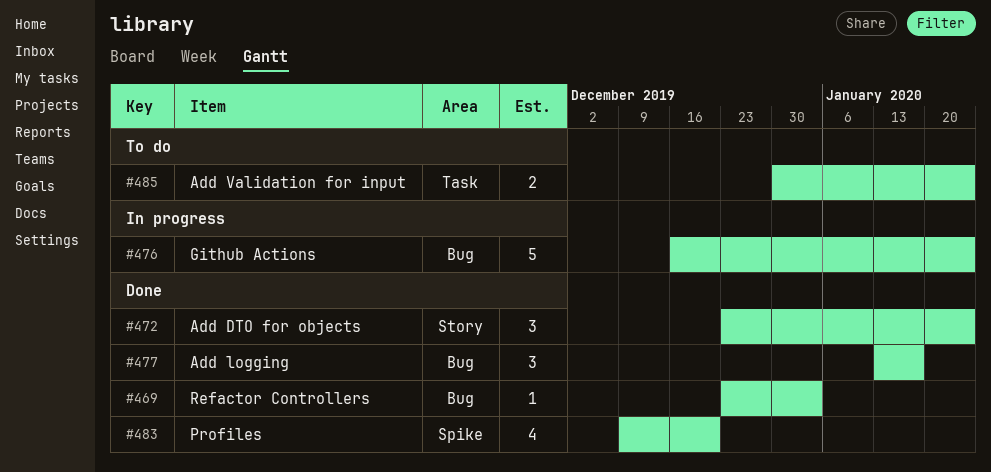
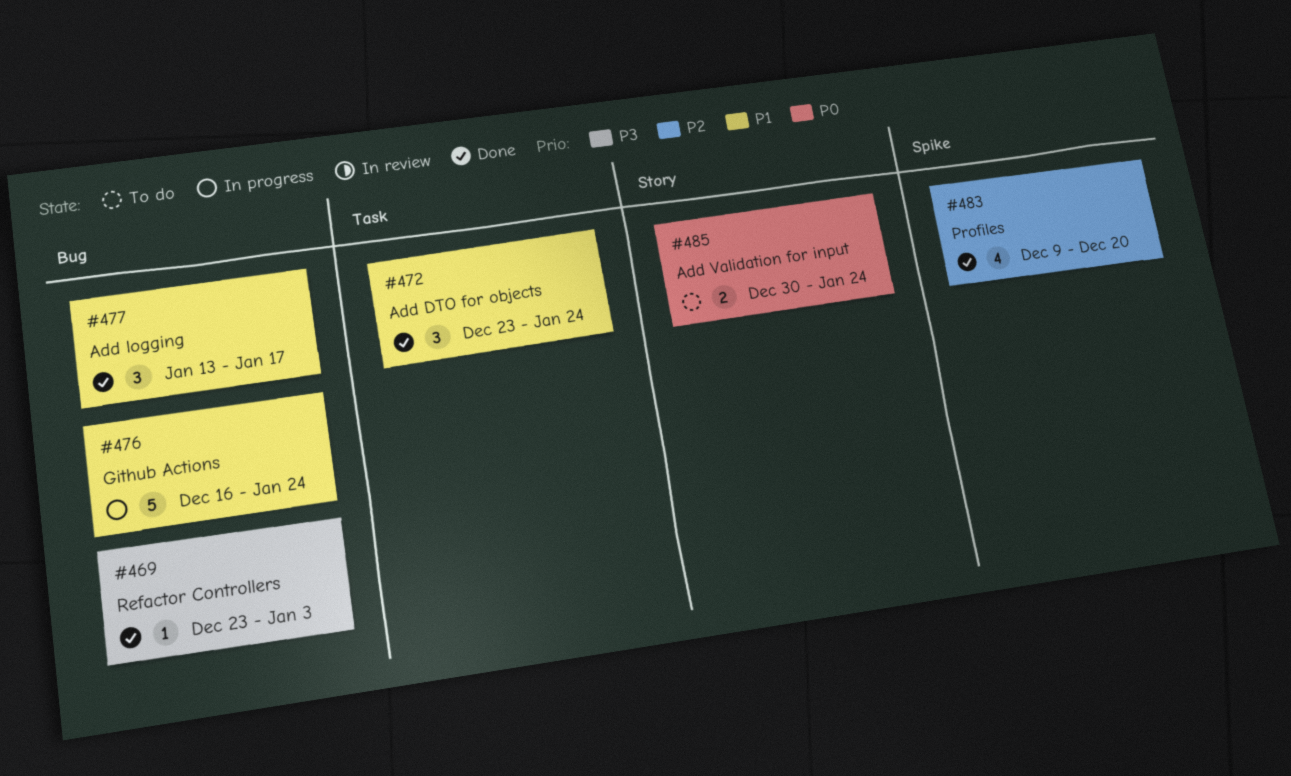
#472, label: Story -> Task
#485, label: Task -> Story

